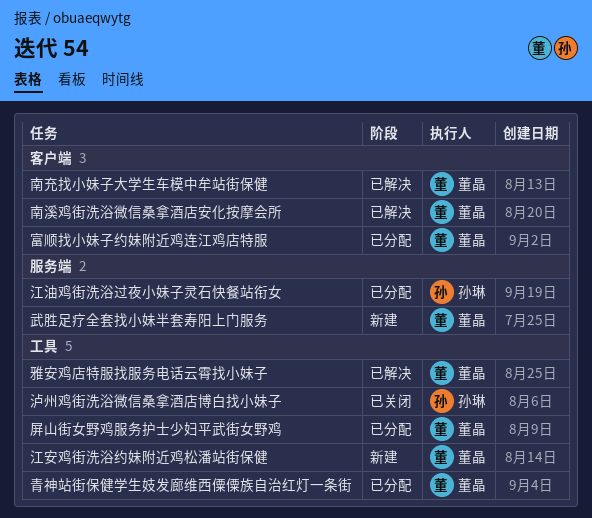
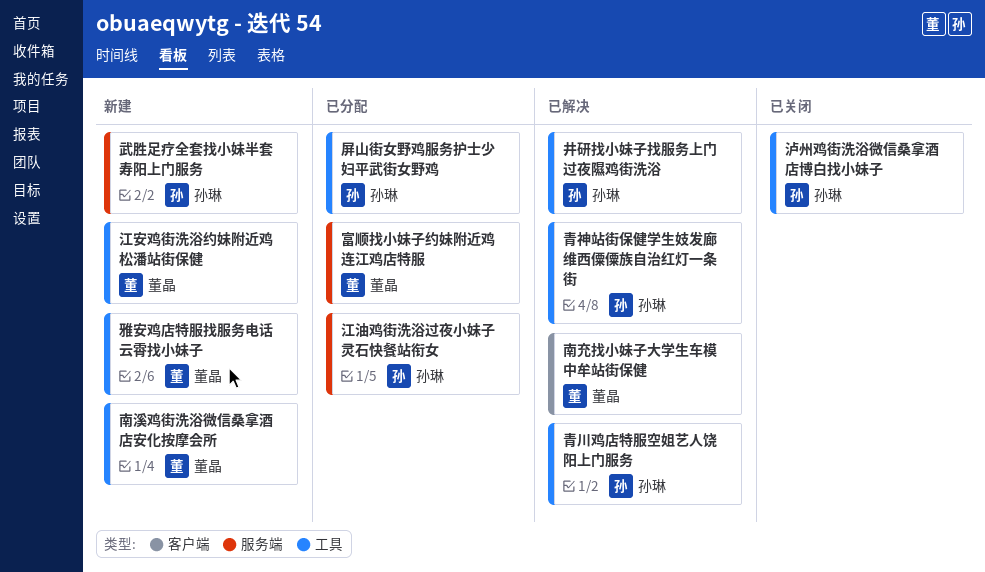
井研找小妹子找服务上门过夜隰鸡街洗浴: none -> present
南溪鸡街洗浴微信桑拿酒店安化按摩会所, status: 已解决 -> 新建
南溪鸡街洗浴微信桑拿酒店安化按摩会所, label: 客户端 -> 工具
富顺找小妹子约妹附近鸡连江鸡店特服, label: 客户端 -> 服务端
屏山街女野鸡服务护士少妇平武街女野鸡, owner: 董晶 -> 孙琳
武胜足疗全套找小妹半套寿阳上门服务, owner: 董晶 -> 孙琳
雅安鸡店特服找服务电话云霄找小妹子, status: 已解决 -> 新建
青川鸡店特服空姐艺人饶阳上门服务: none -> present
青神站街保健学生妓发廊维西僳僳族自治红灯一条街, status: 已分配 -> 已解决
青神站街保健学生妓发廊维西僳僳族自治红灯一条街, owner: 董晶 -> 孙琳

